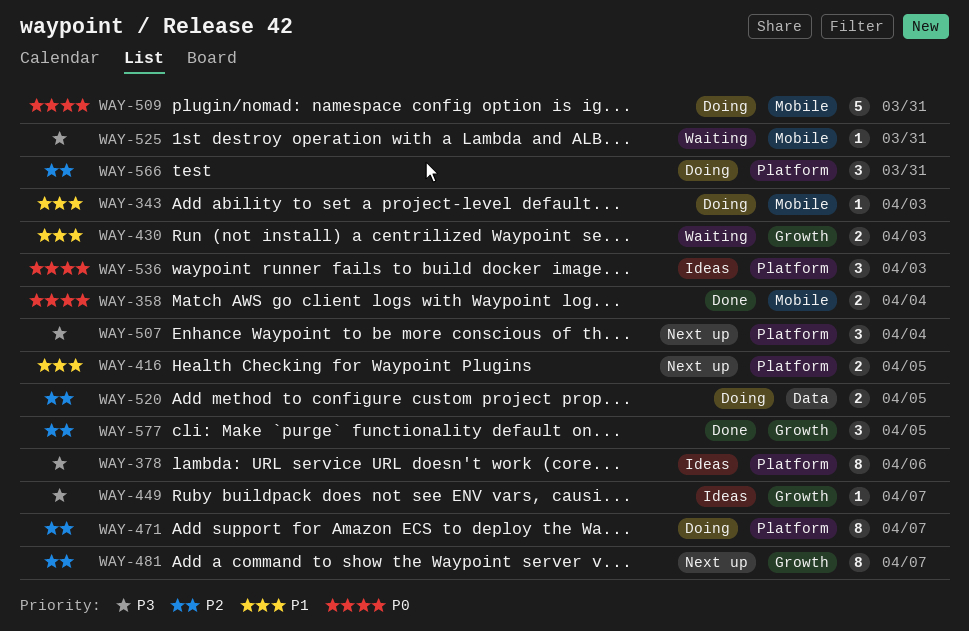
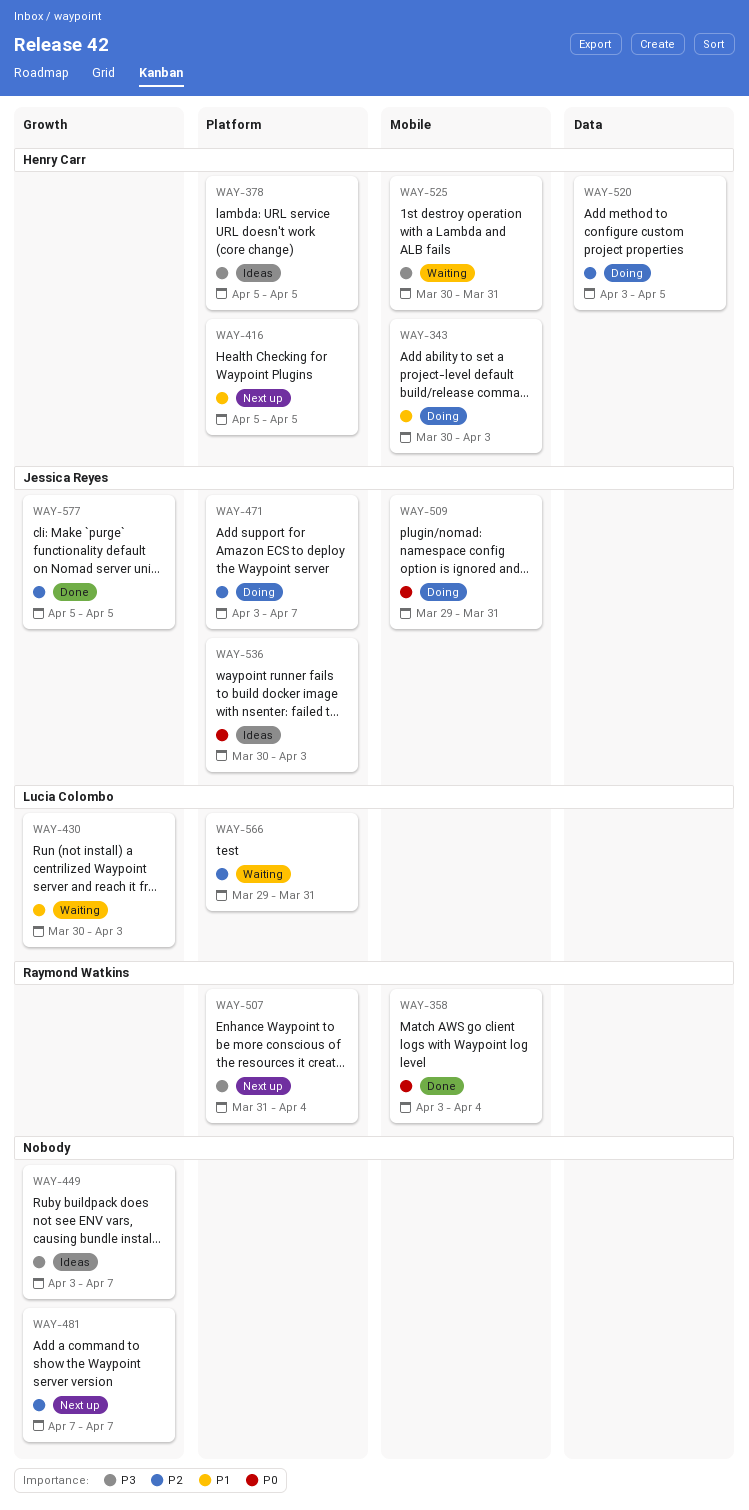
WAY-378, due: Apr 6 -> Apr 5
WAY-566, status: Doing -> Waiting

